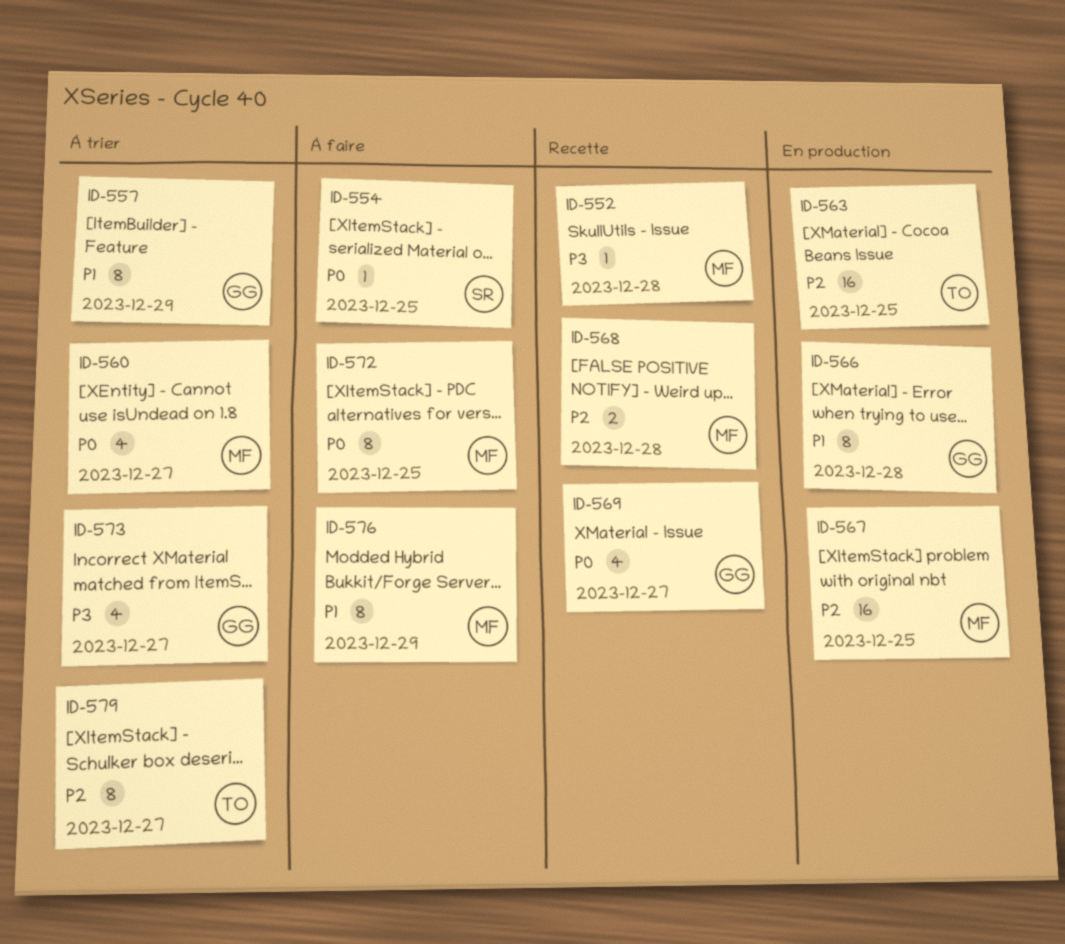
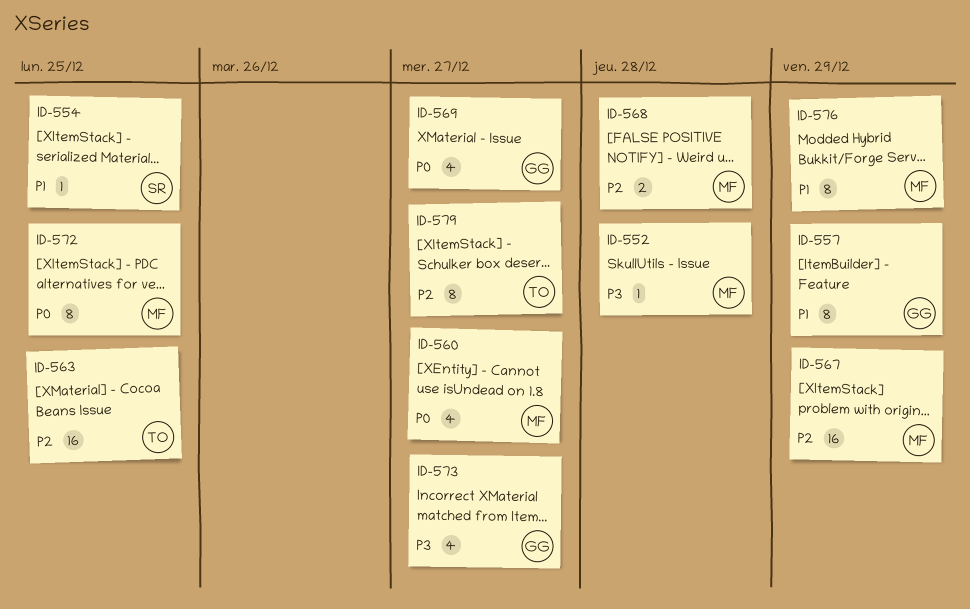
ID-554, priority: P0 -> P1
ID-566: present -> none
ID-567, due: Dec 25 -> Dec 29

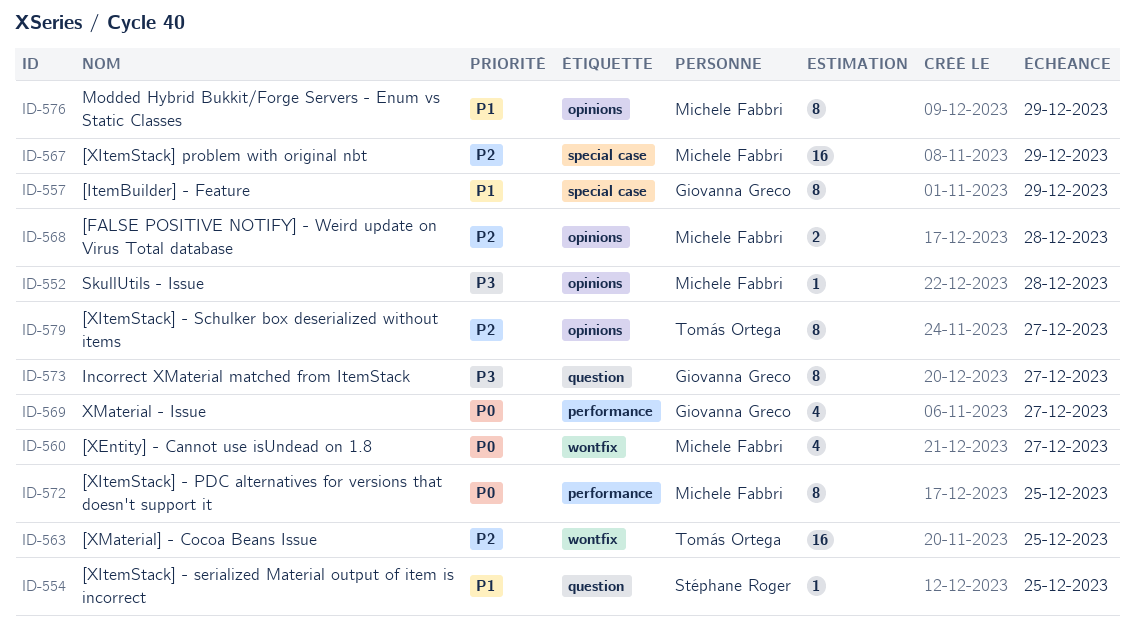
ID-573, estimate: 4 -> 8

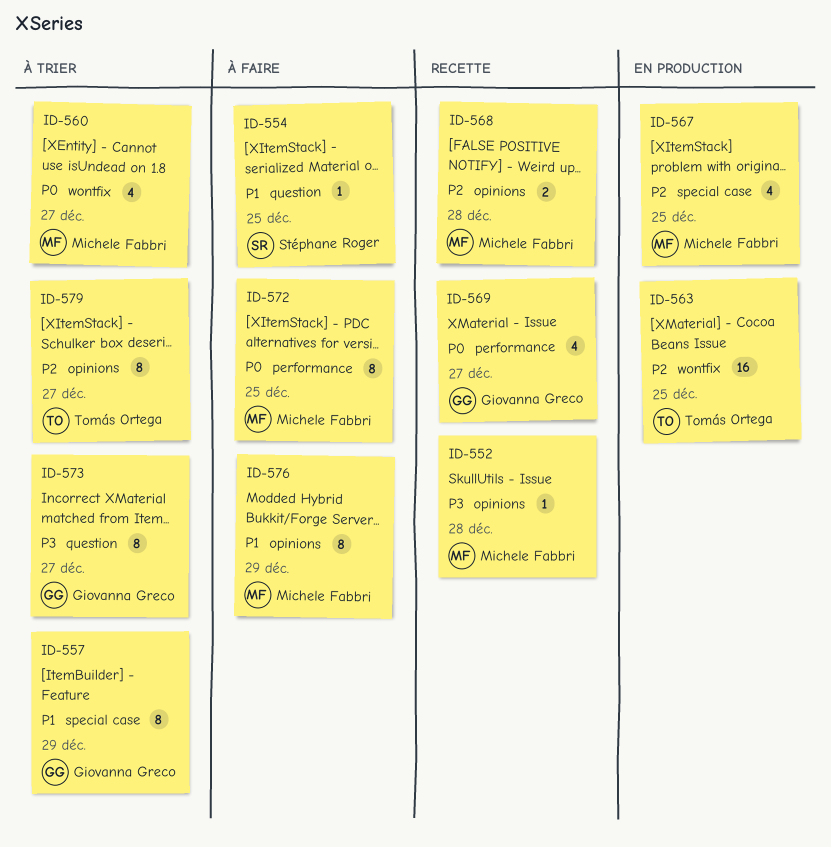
ID-567, estimate: 16 -> 4
ID-567, due: Dec 29 -> Dec 25

